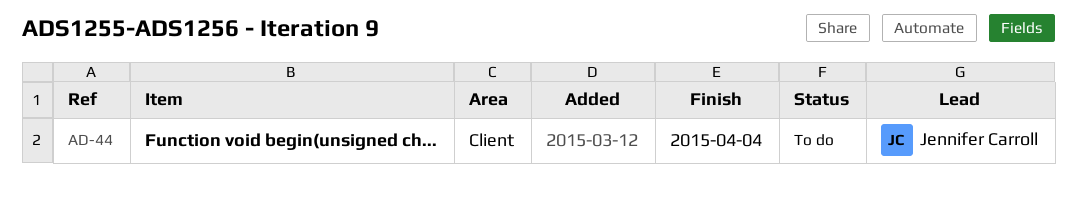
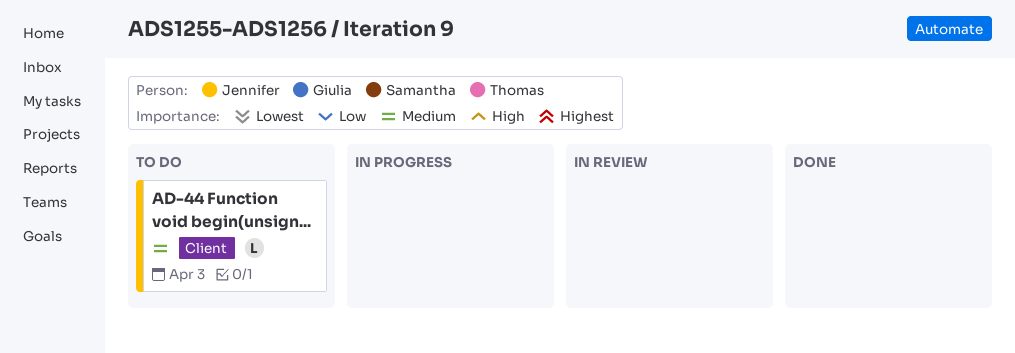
AD-44, due: Apr 4 -> Apr 3

